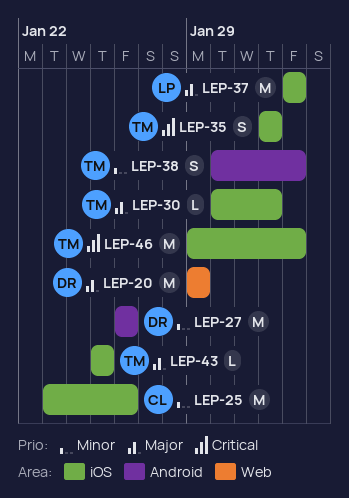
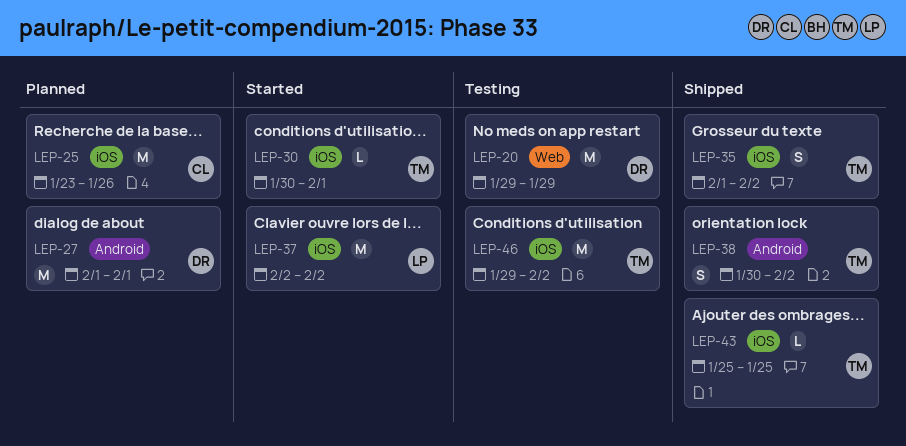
LEP-27, start: Jan 26 -> Feb 1
LEP-27, due: Jan 26 -> Feb 1
LEP-35, due: Feb 1 -> Feb 2

